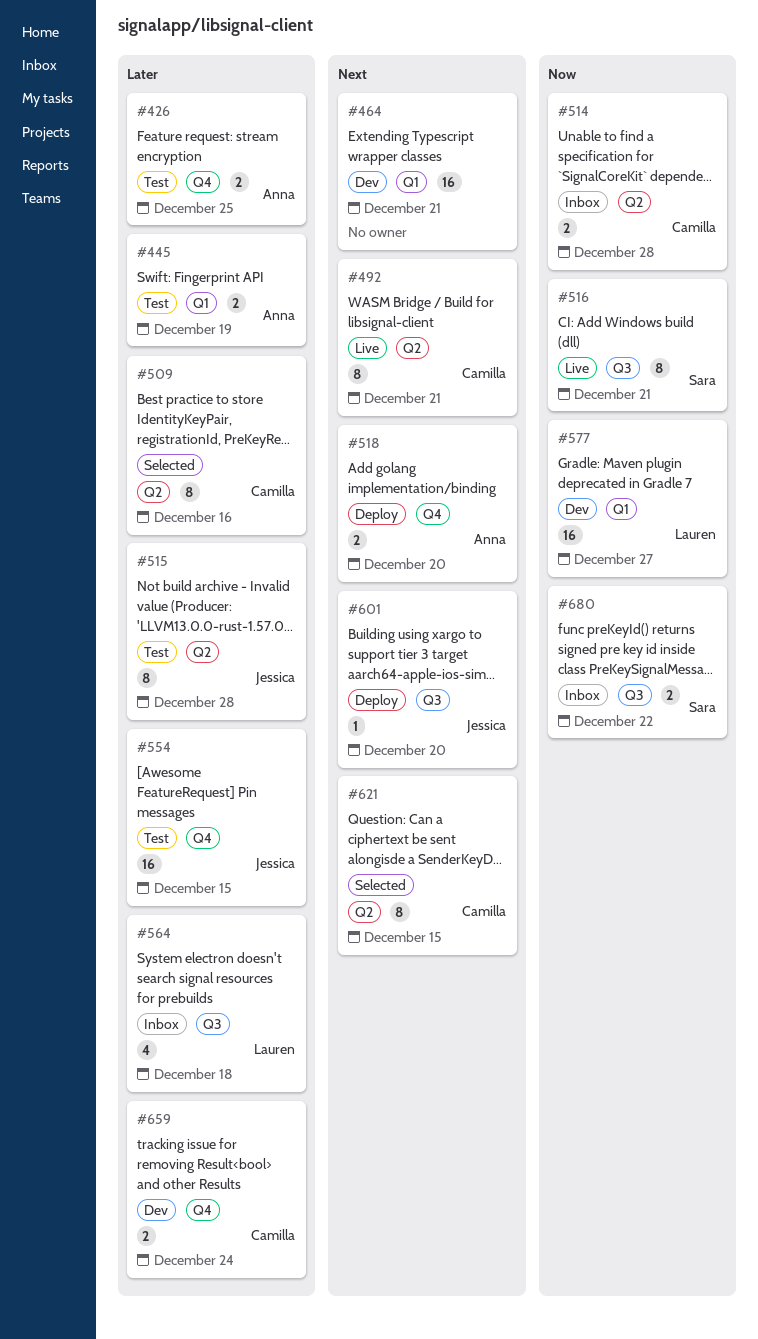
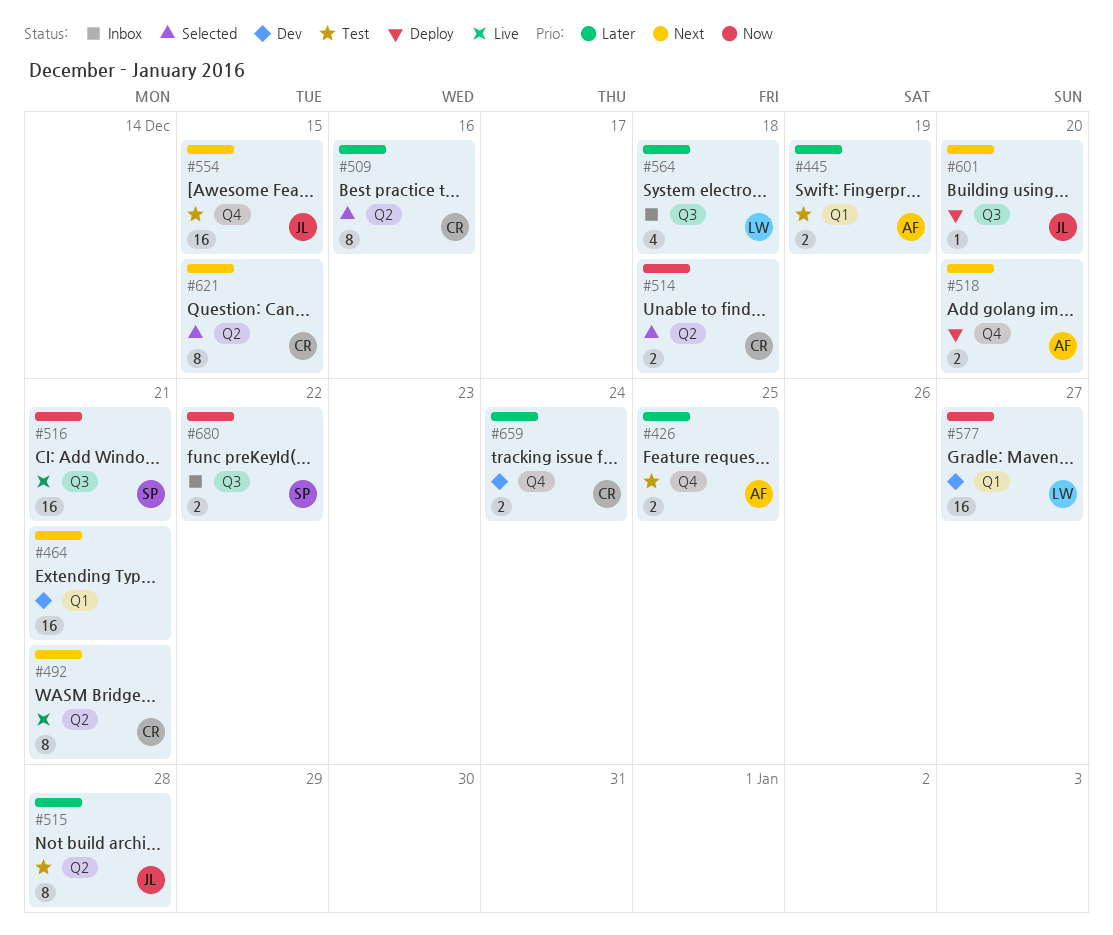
#514, status: Inbox -> Selected
#514, due: Dec 28 -> Dec 18
#516, estimate: 8 -> 16
#554, priority: Later -> Next

